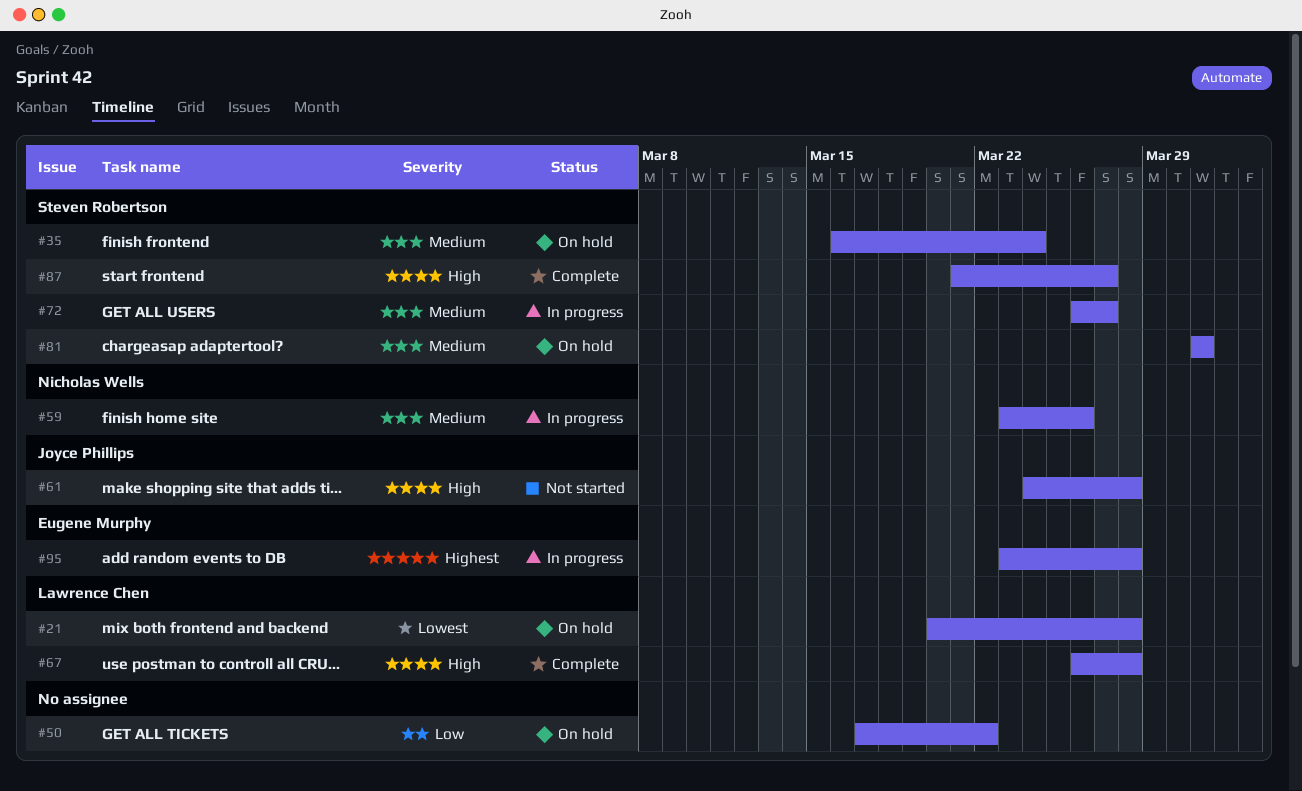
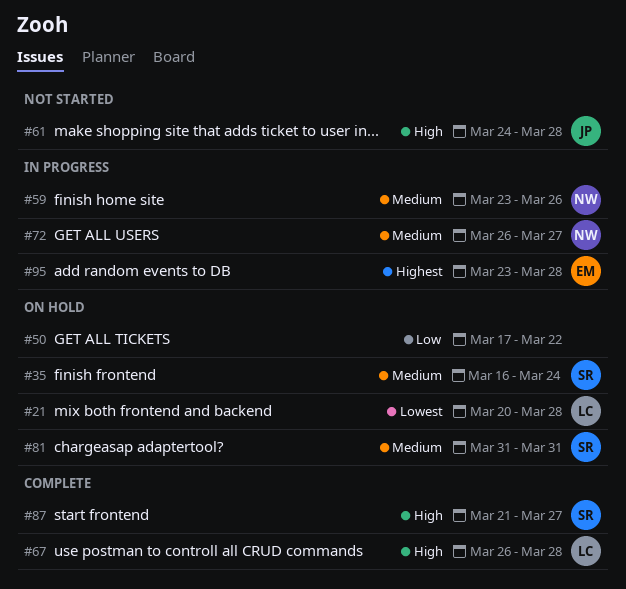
#72, owner: Steven Robertson -> Nicholas Wells

